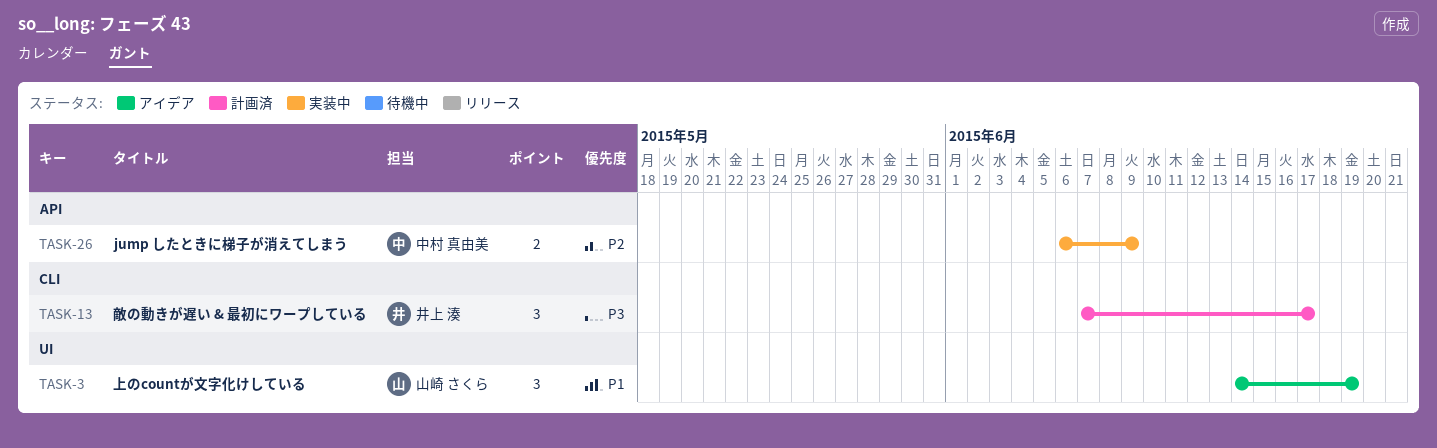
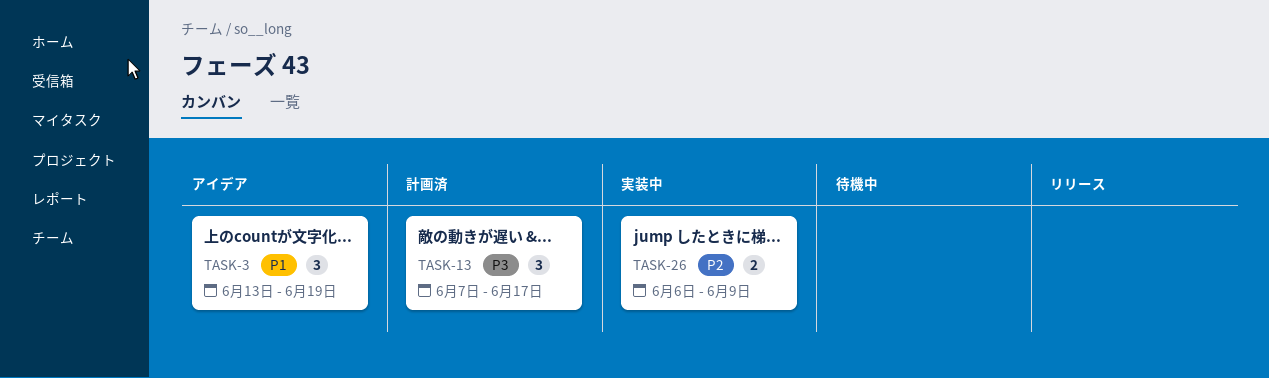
TASK-3, start: Jun 14 -> Jun 13

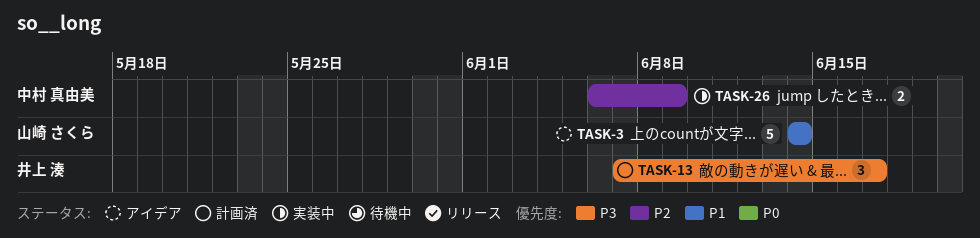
TASK-3, estimate: 3 -> 5
TASK-3, start: Jun 13 -> Jun 14
TASK-3, due: Jun 19 -> Jun 14

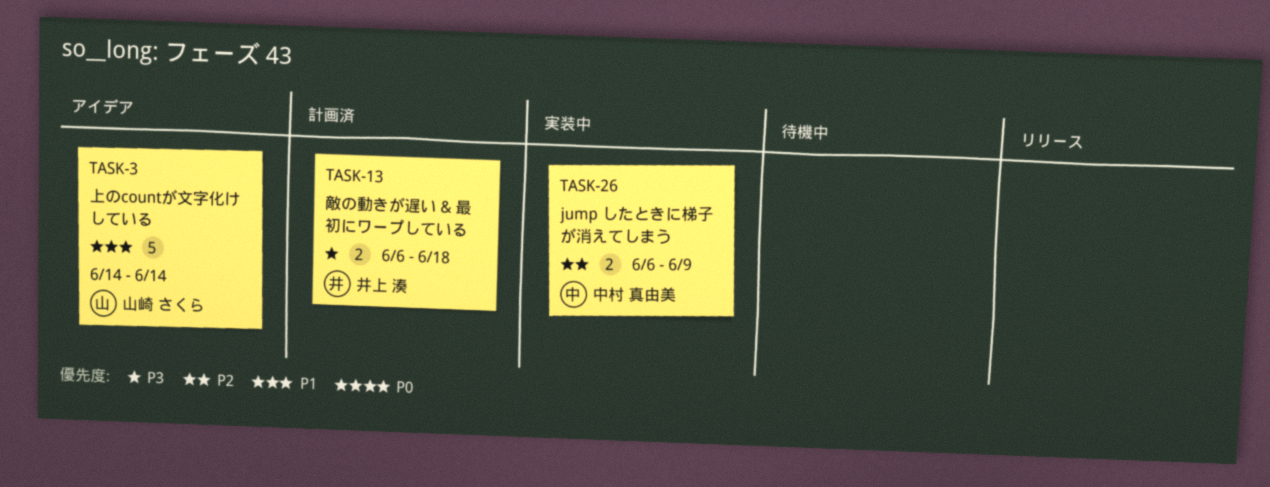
TASK-13, estimate: 3 -> 2
TASK-13, start: Jun 7 -> Jun 6
TASK-13, due: Jun 17 -> Jun 18

